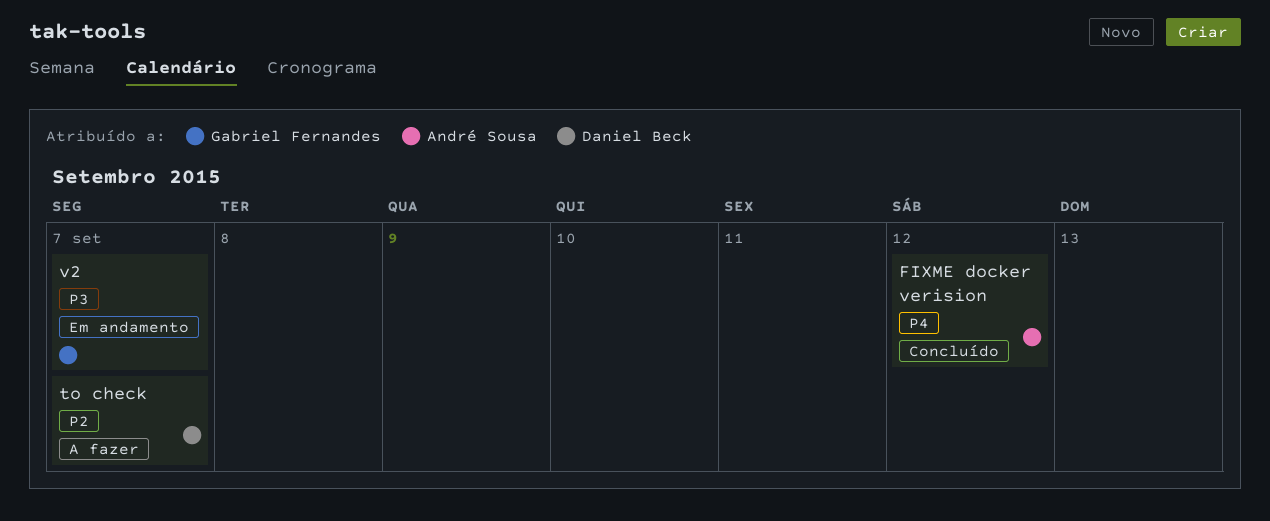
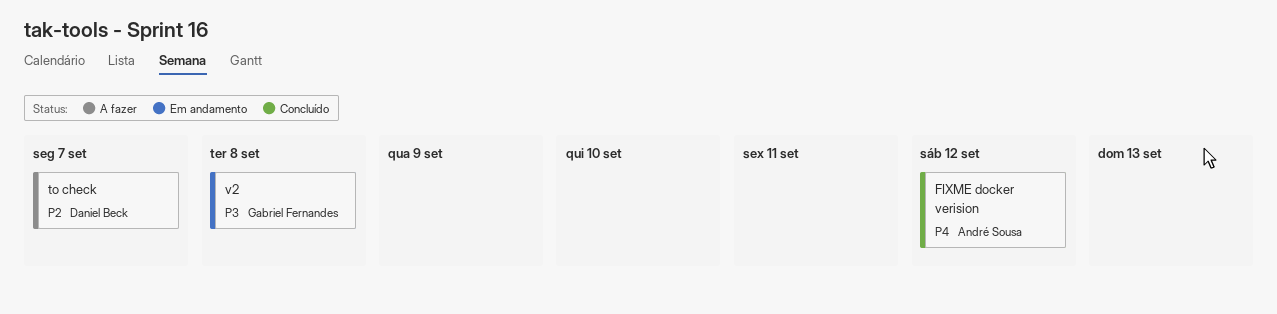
v2, due: Sep 7 -> Sep 8

